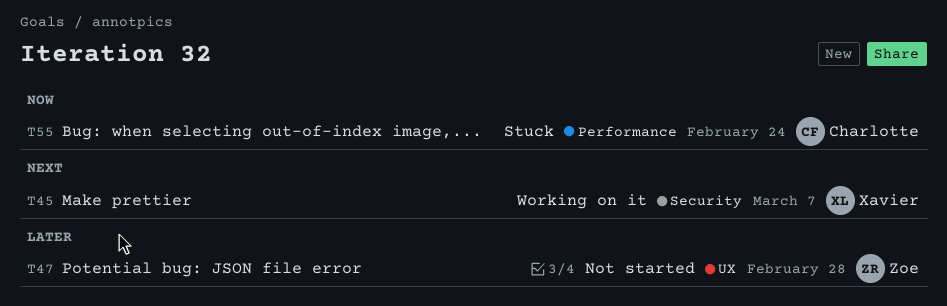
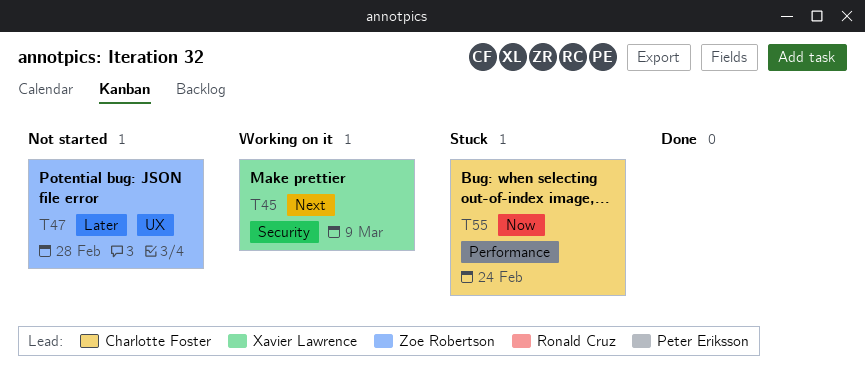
T45, due: Mar 7 -> Mar 9

